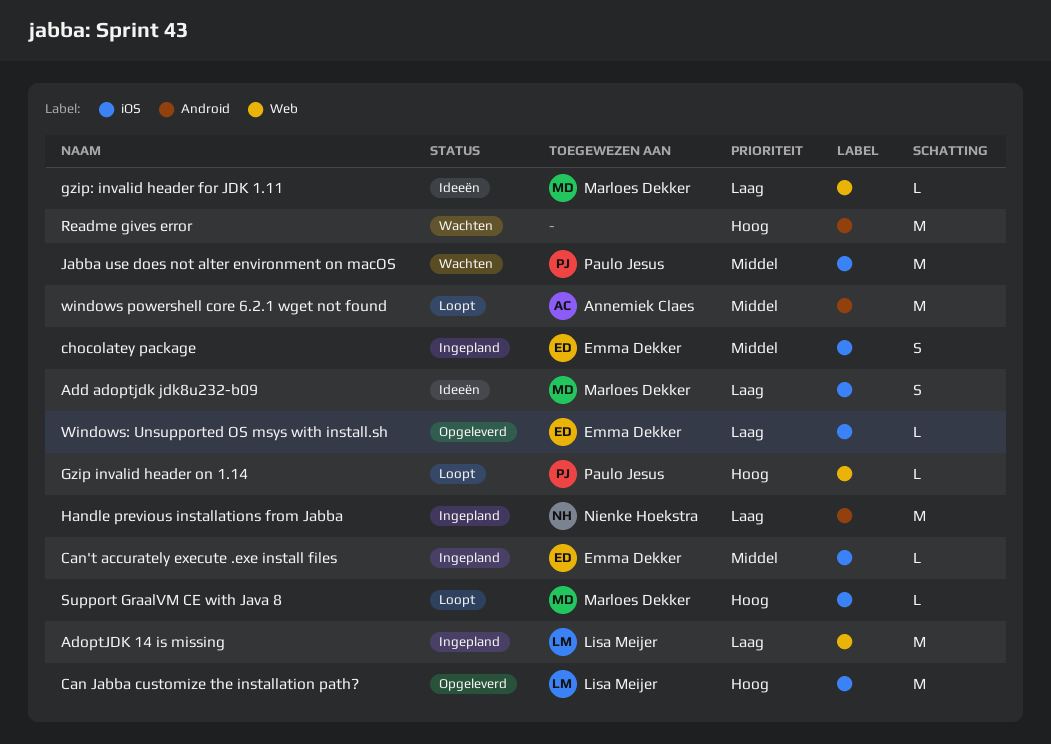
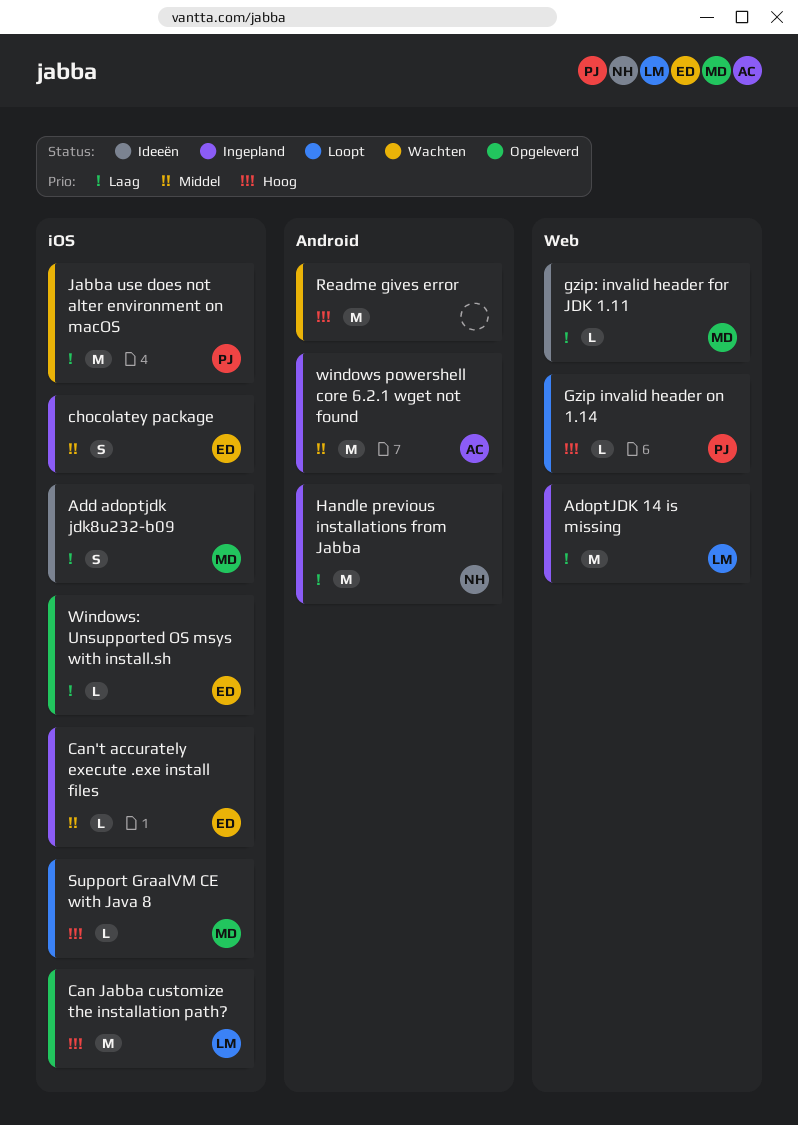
Jabba use does not alter environment on macOS, priority: Middel -> Laag
windows powershell core 6.2.1 wget not found, status: Loopt -> Ingepland

